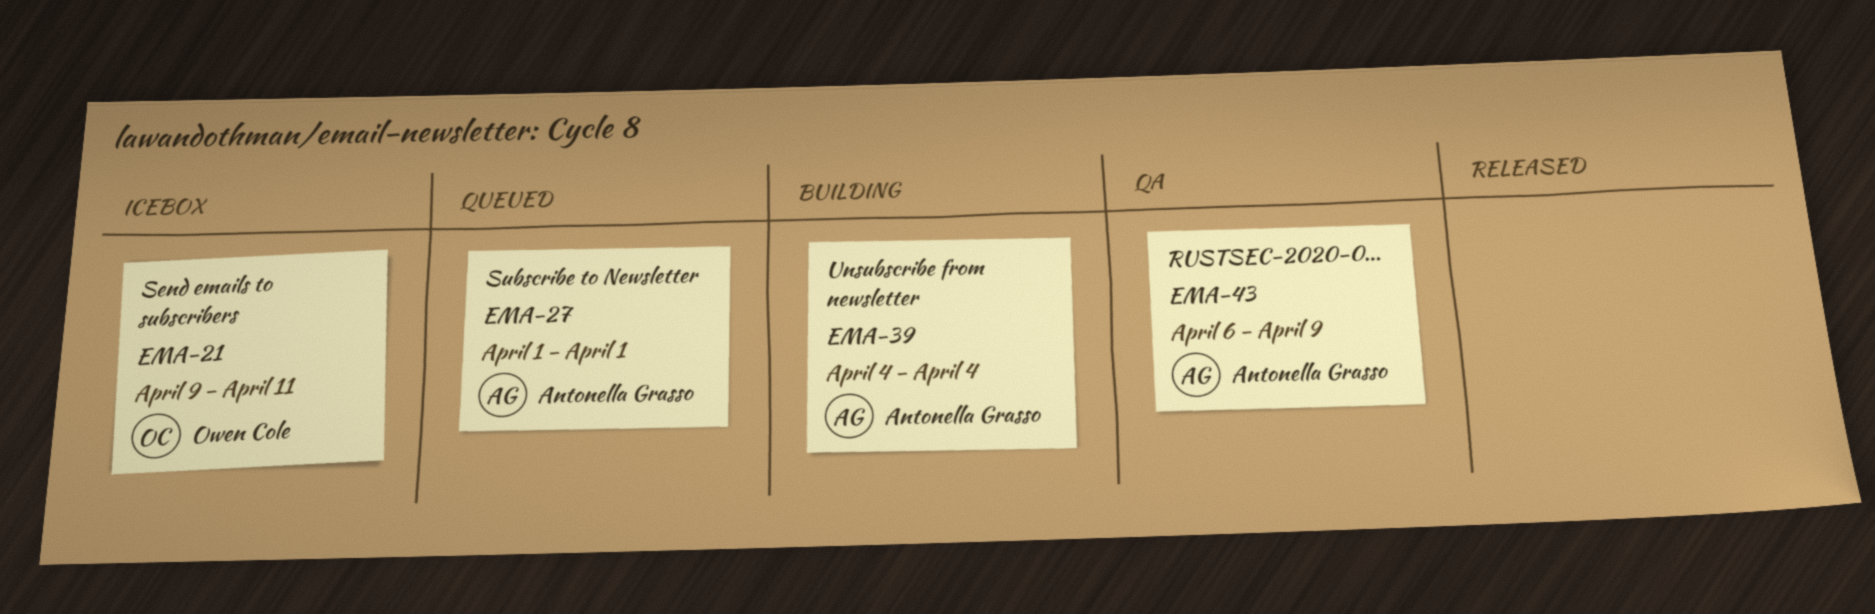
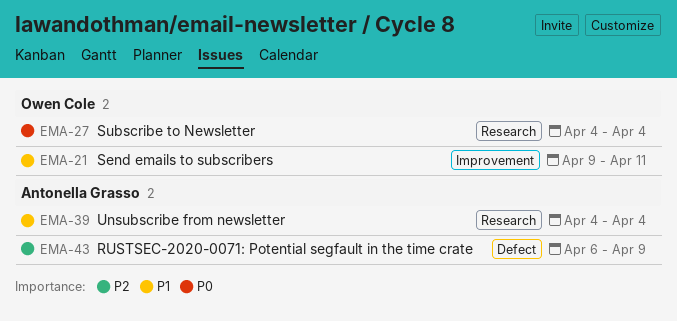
EMA-27, owner: Antonella Grasso -> Owen Cole
EMA-27, start: Apr 1 -> Apr 4
EMA-27, due: Apr 1 -> Apr 4

